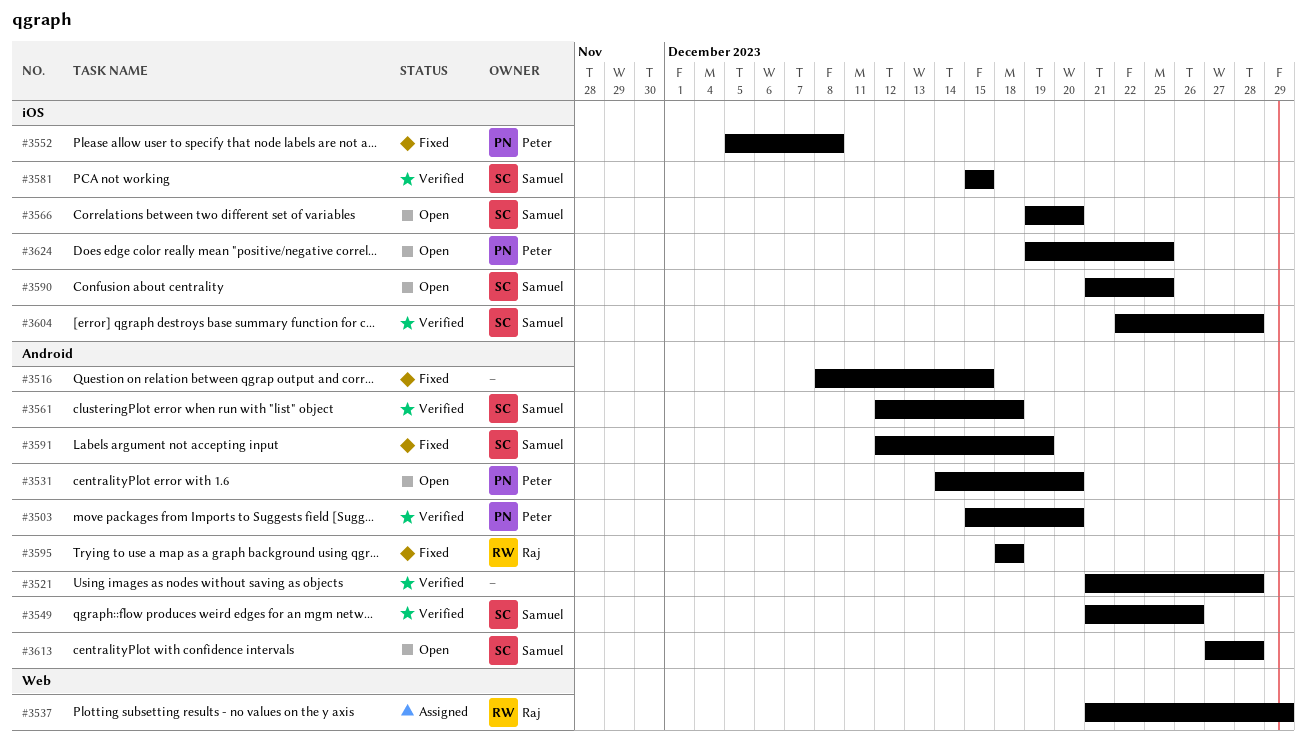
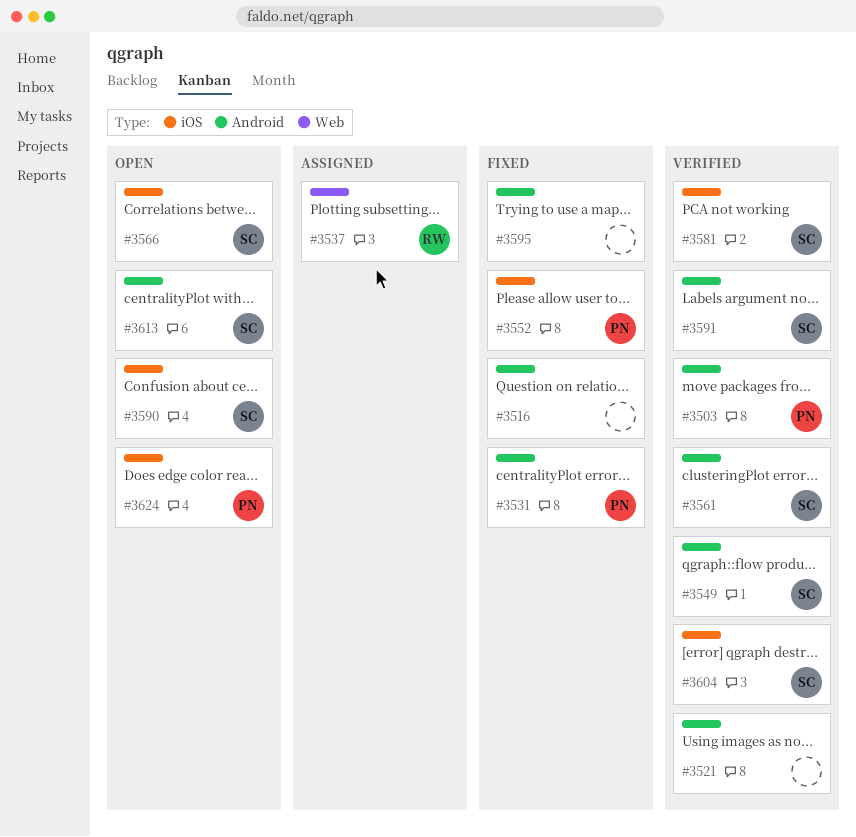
#3531, status: Open -> Fixed
#3591, status: Fixed -> Verified
#3595, owner: Raj -> none

